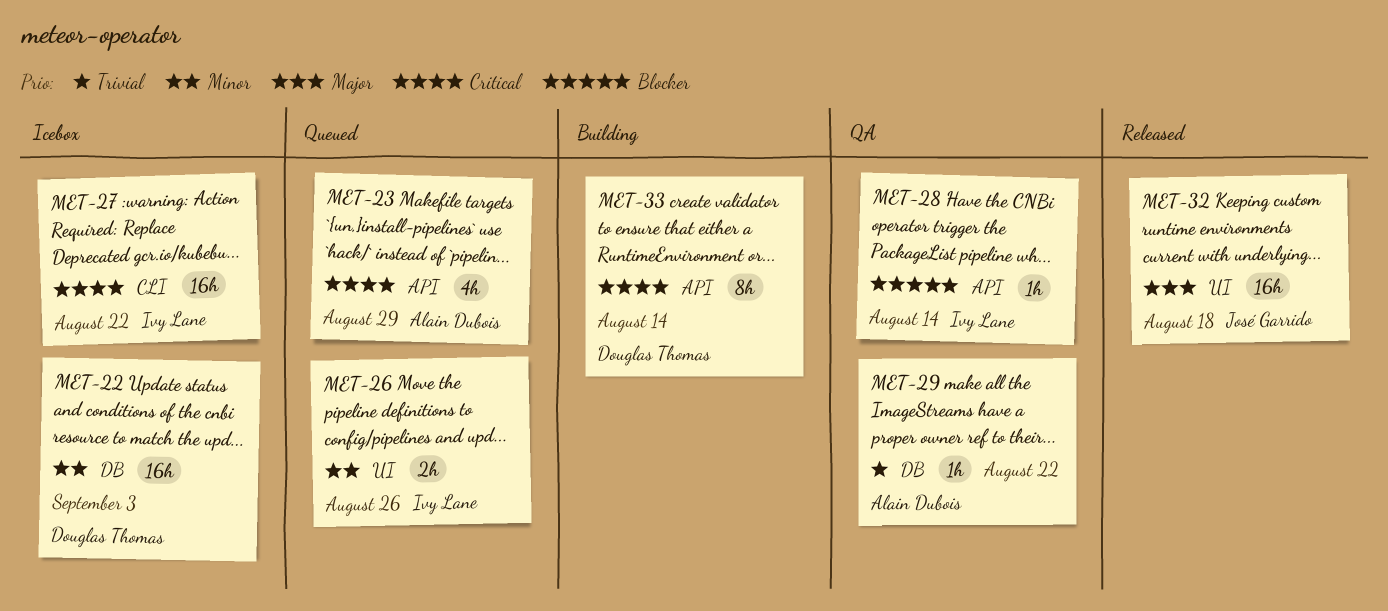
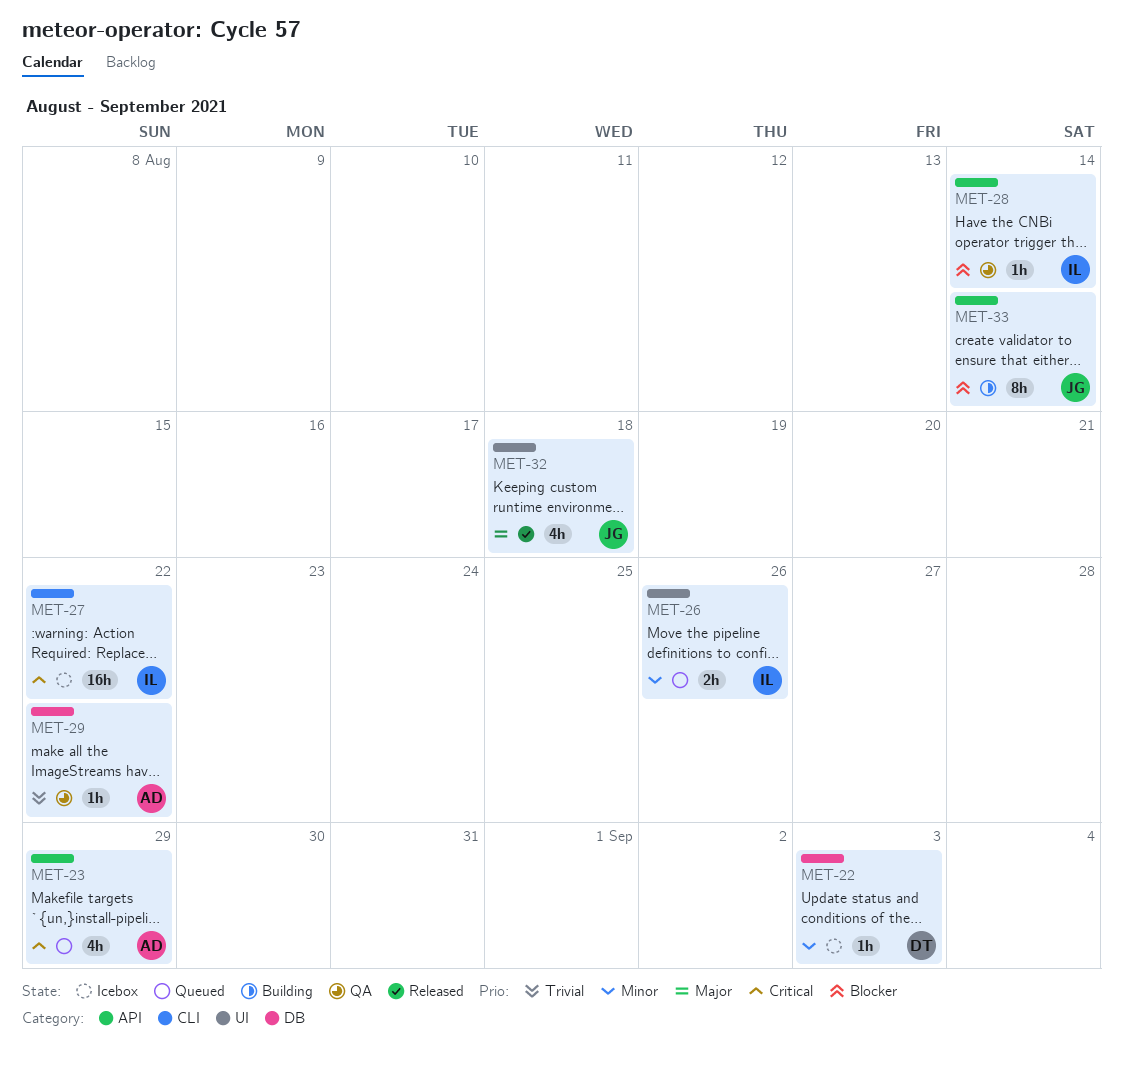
MET-22, estimate: 16h -> 1h
MET-32, estimate: 16h -> 4h
MET-33, owner: Douglas Thomas -> José Garrido
MET-33, priority: Critical -> Blocker

